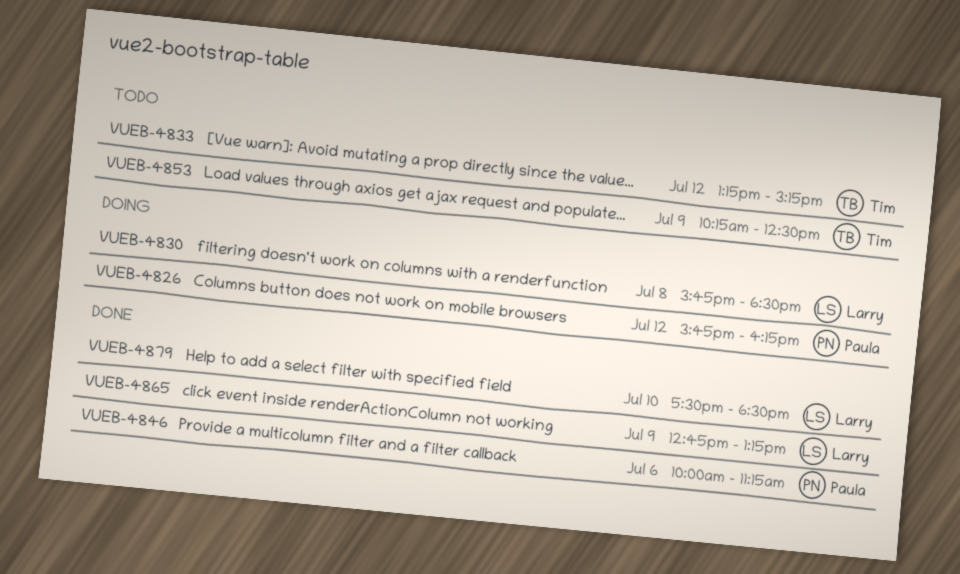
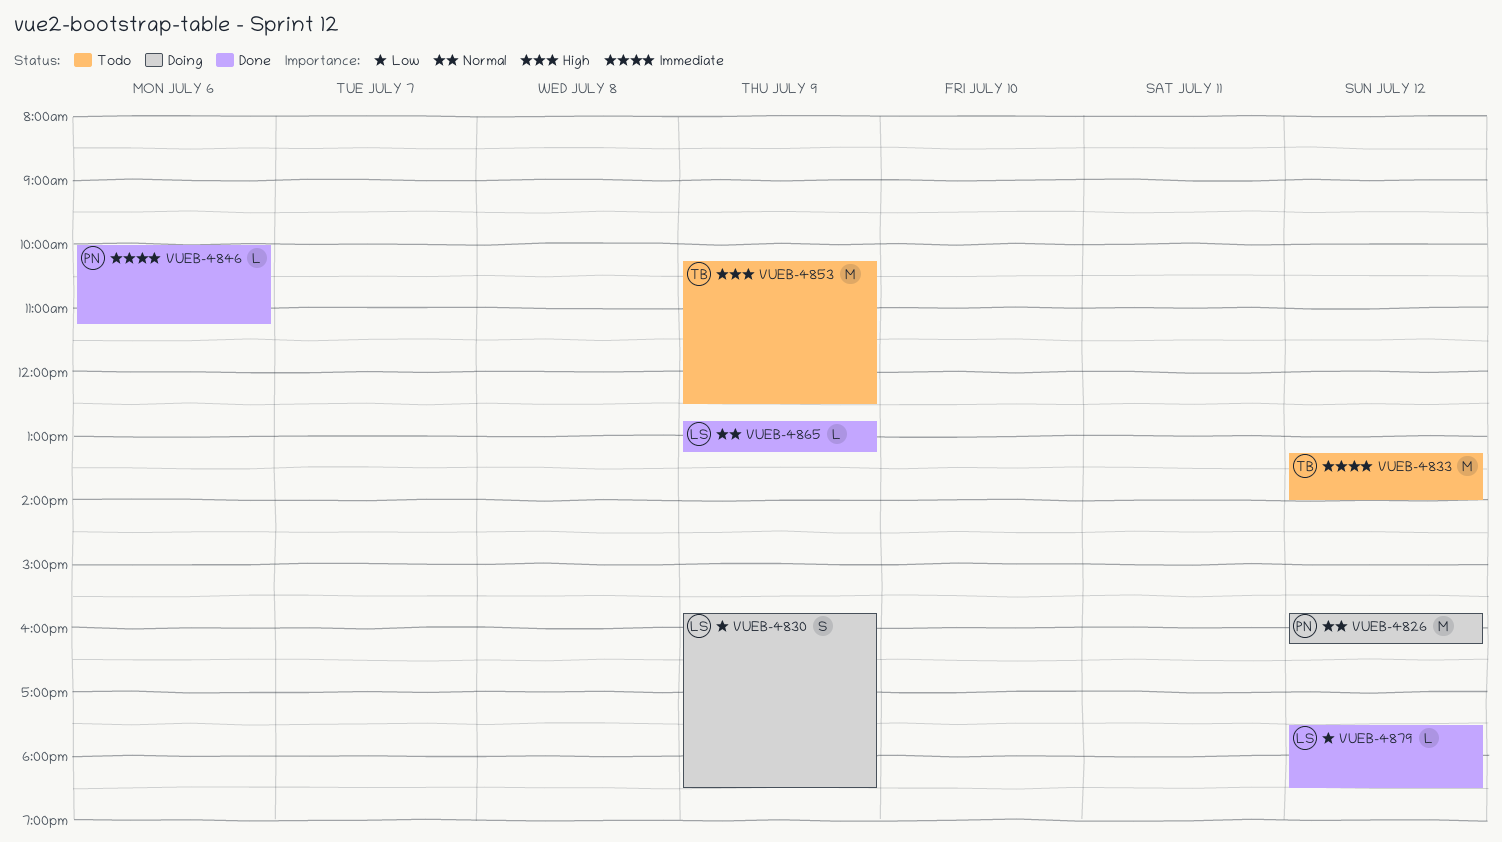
VUEB-4830, day: Jul 8 -> Jul 9
VUEB-4833, ends: 15:15 -> 14:00
VUEB-4879, day: Jul 10 -> Jul 12

